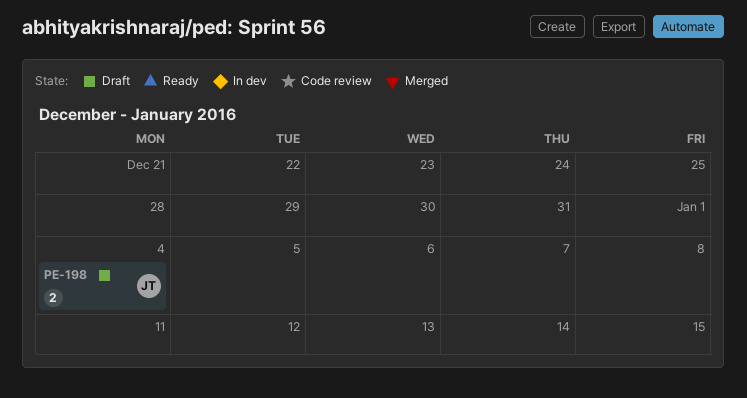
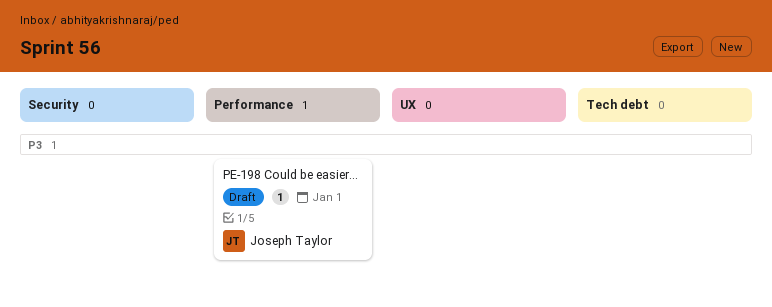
PE-198, estimate: 2 -> 1
PE-198, due: Jan 4 -> Jan 1

